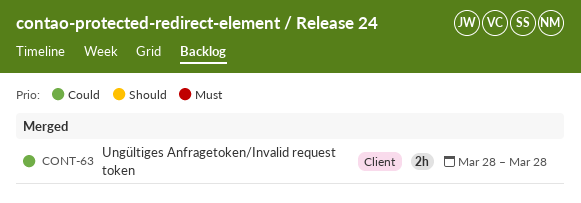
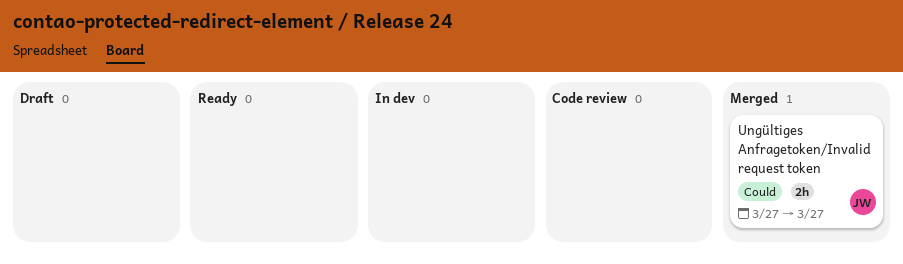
Ungültiges Anfragetoken/Invalid request token, start: Mar 28 -> Mar 27
Ungültiges Anfragetoken/Invalid request token, due: Mar 28 -> Mar 27

